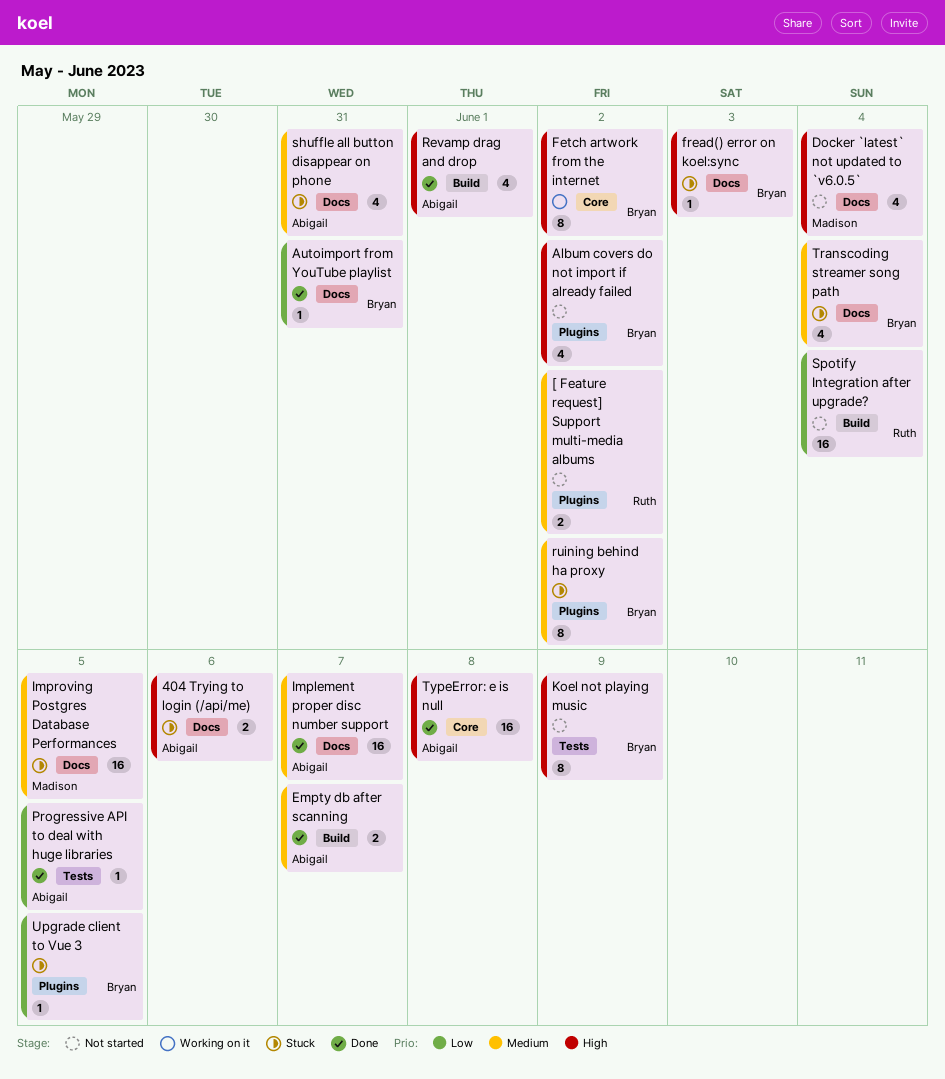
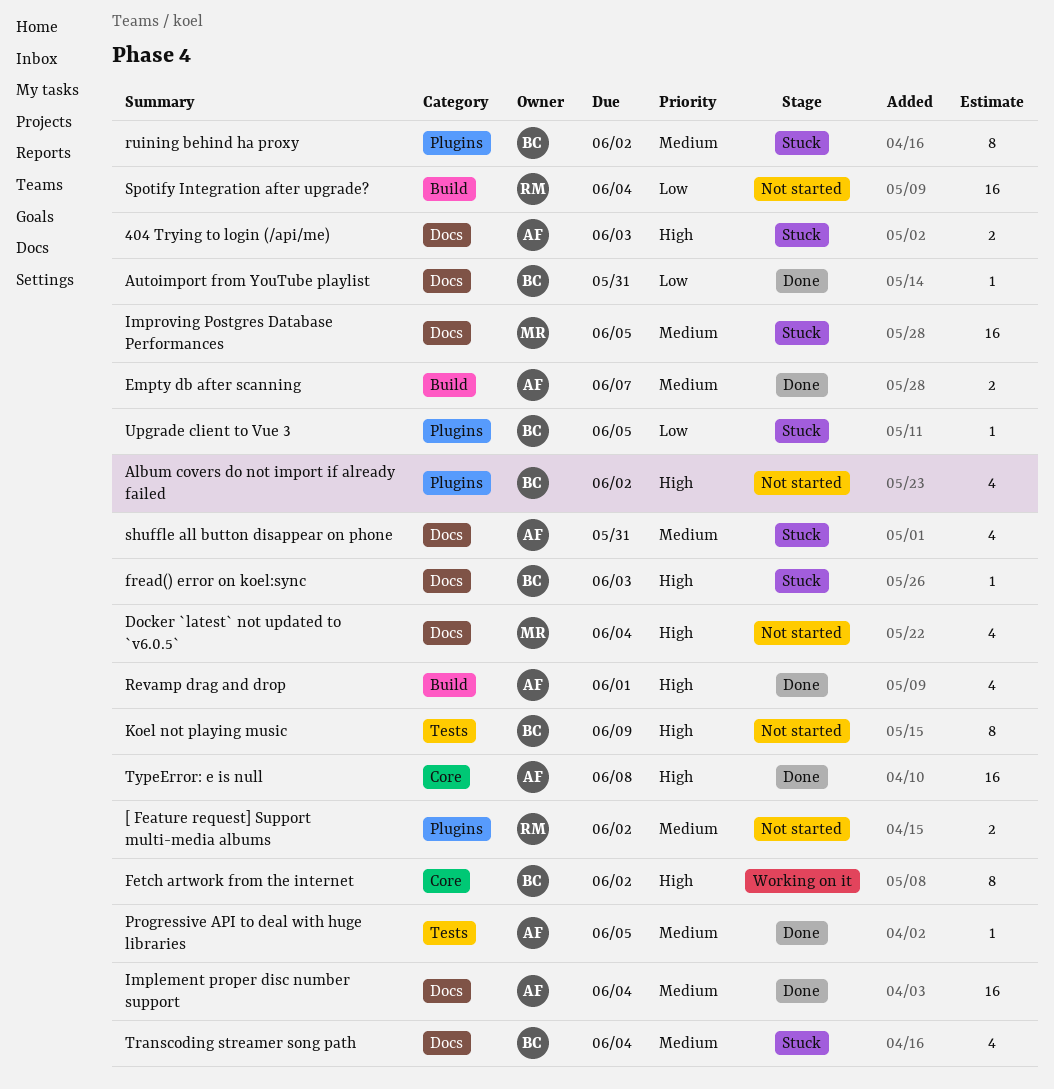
404 Trying to login (/api/me), due: Jun 6 -> Jun 3
Implement proper disc number support, due: Jun 7 -> Jun 4
Progressive API to deal with huge libraries, priority: Low -> Medium

